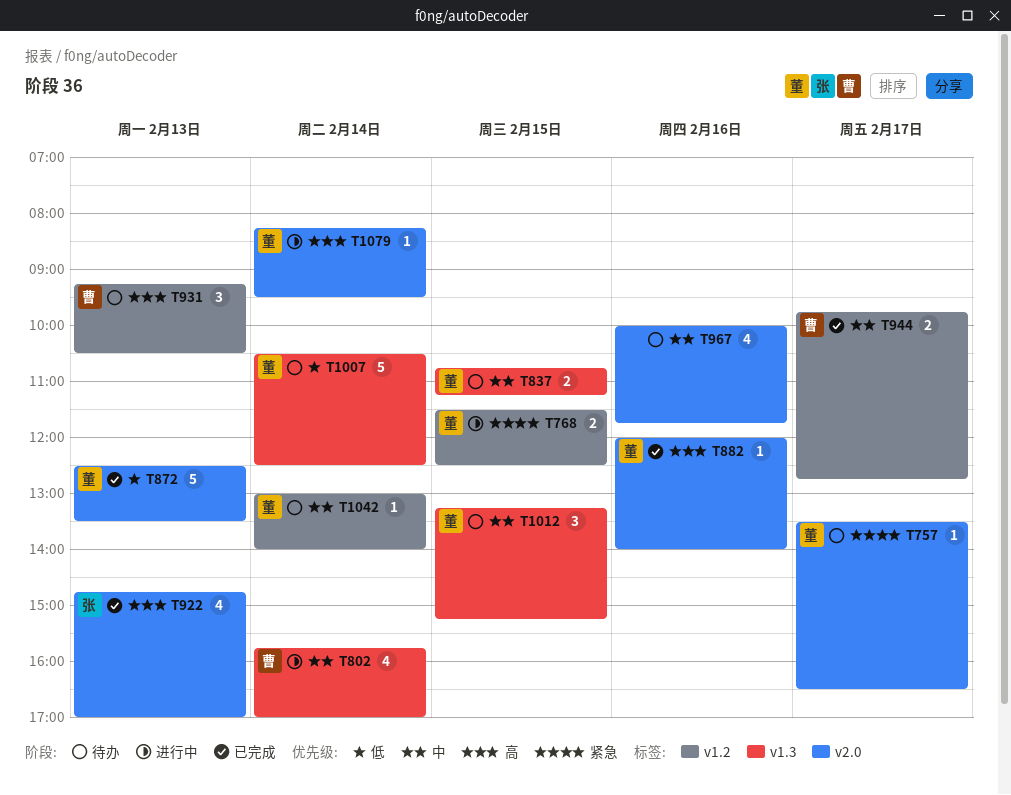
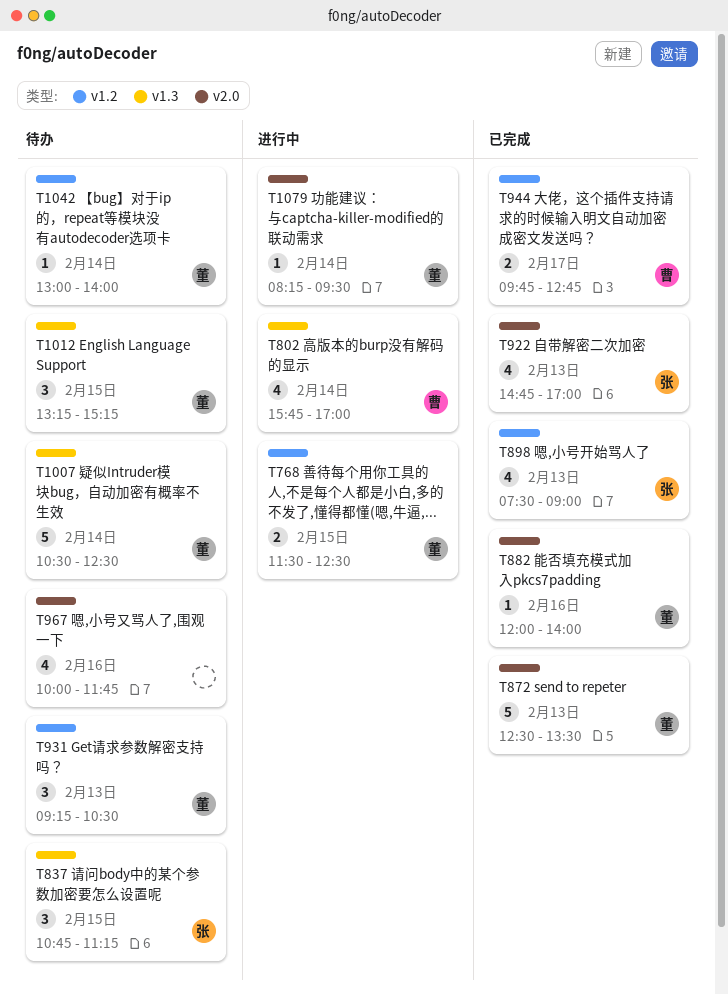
T757: present -> none
T837, owner: 董 -> 张
T837, estimate: 2 -> 3
T898: none -> present
T931, owner: 曹 -> 董

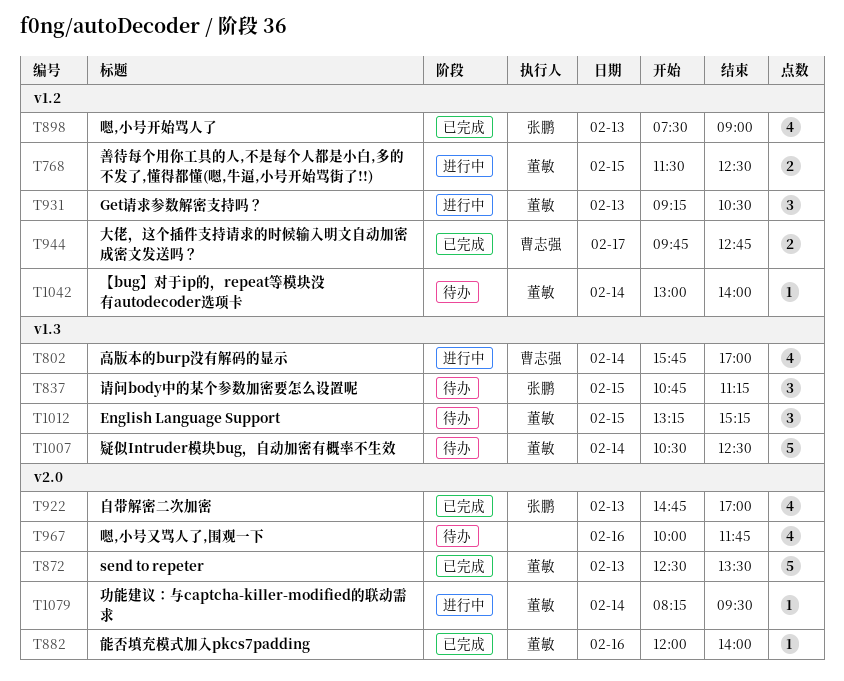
T931, status: 待办 -> 进行中

